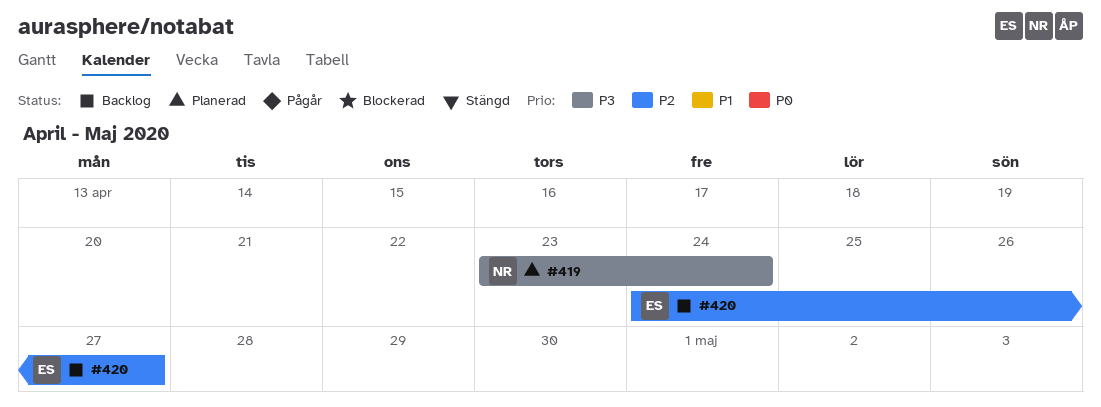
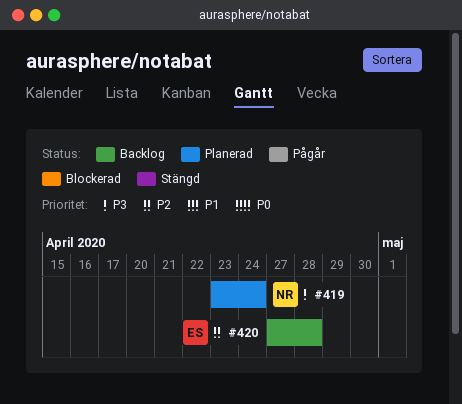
#420, start: Apr 24 -> Apr 27
#420, due: Apr 27 -> Apr 28

